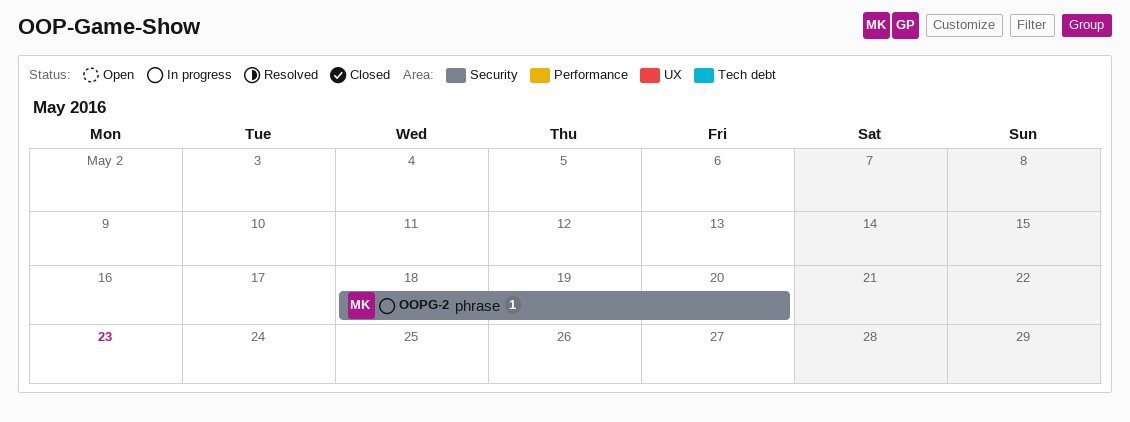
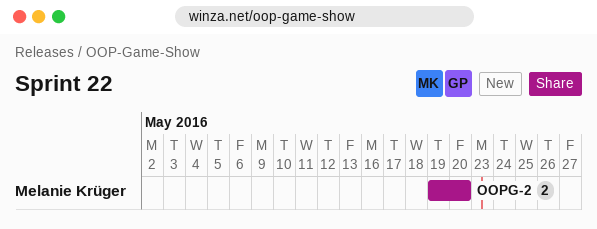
OOPG-2, estimate: 1 -> 2
OOPG-2, start: May 18 -> May 19

